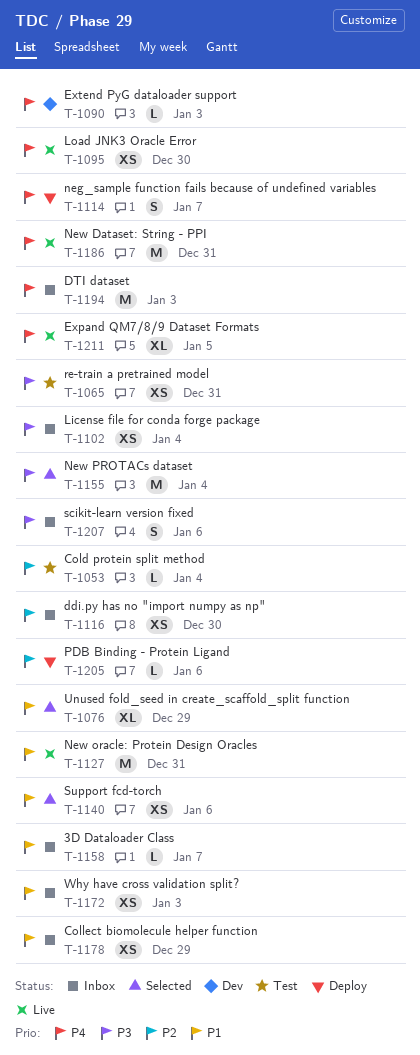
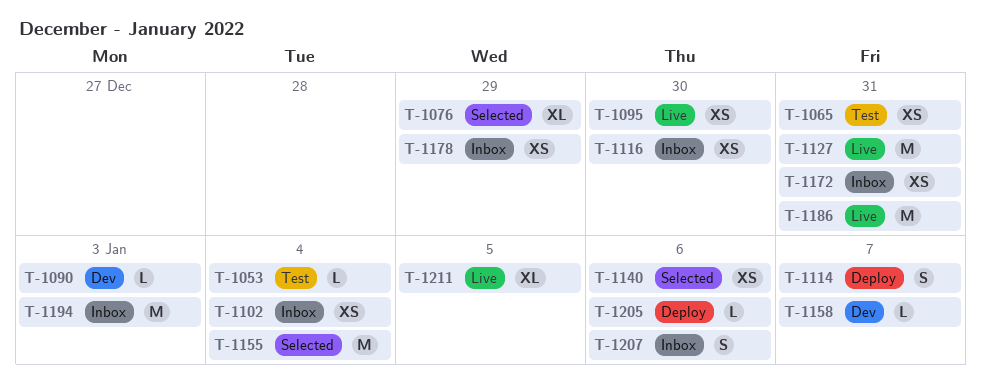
T-1158, status: Inbox -> Dev
T-1172, due: Jan 3 -> Dec 31

